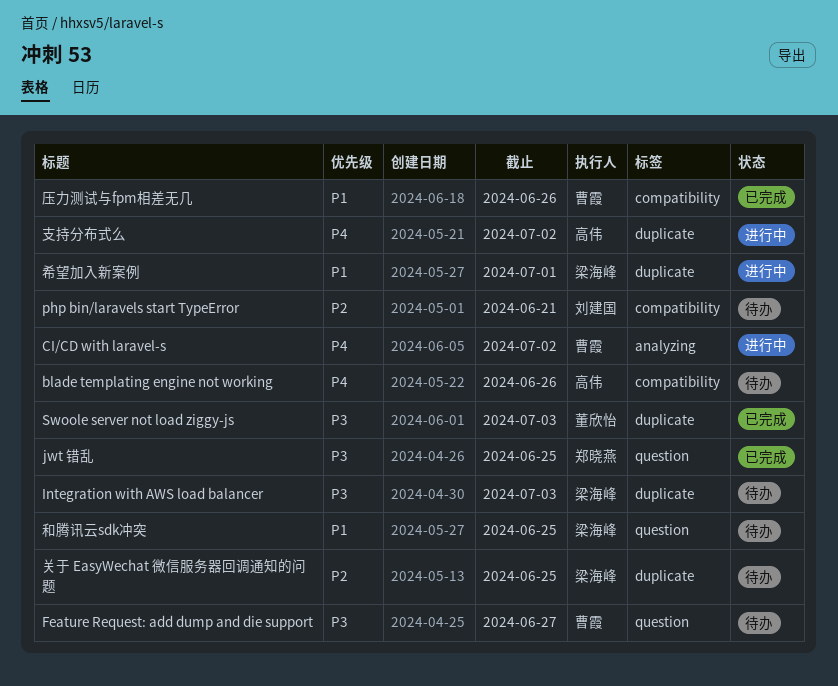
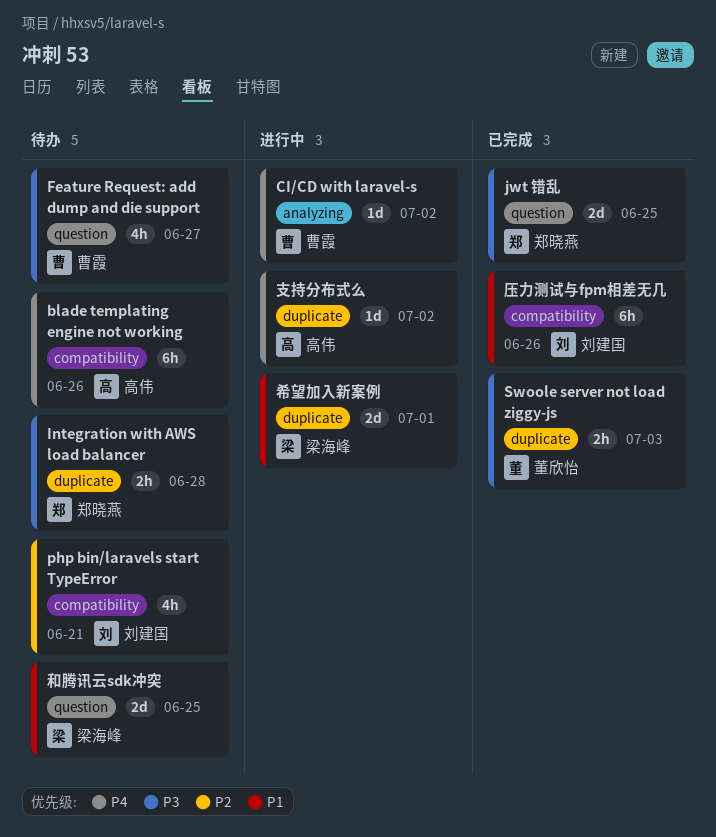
Integration with AWS load balancer, owner: 梁海峰 -> 郑晓燕
Integration with AWS load balancer, due: Jul 3 -> Jun 28
关于 EasyWechat 微信服务器回调通知的问题: present -> none
压力测试与fpm相差无几, owner: 曹霞 -> 刘建国

